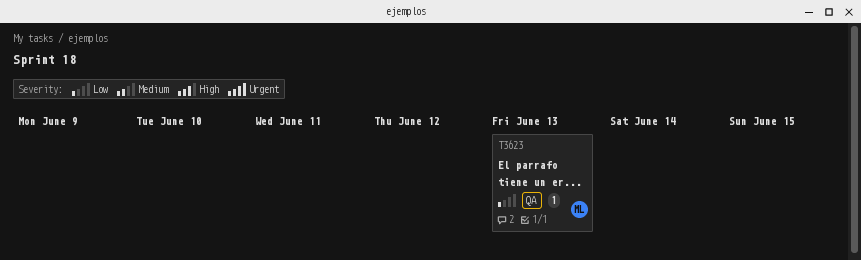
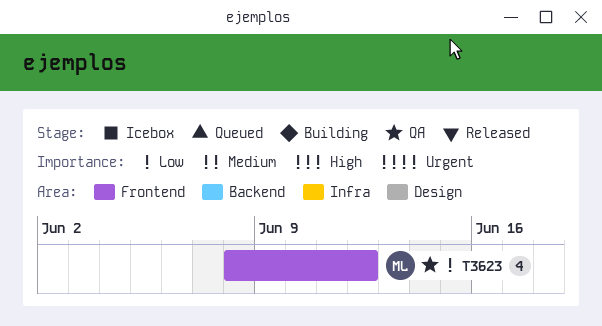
T3623, estimate: 1 -> 4
T3623, due: Jun 13 -> Jun 12

